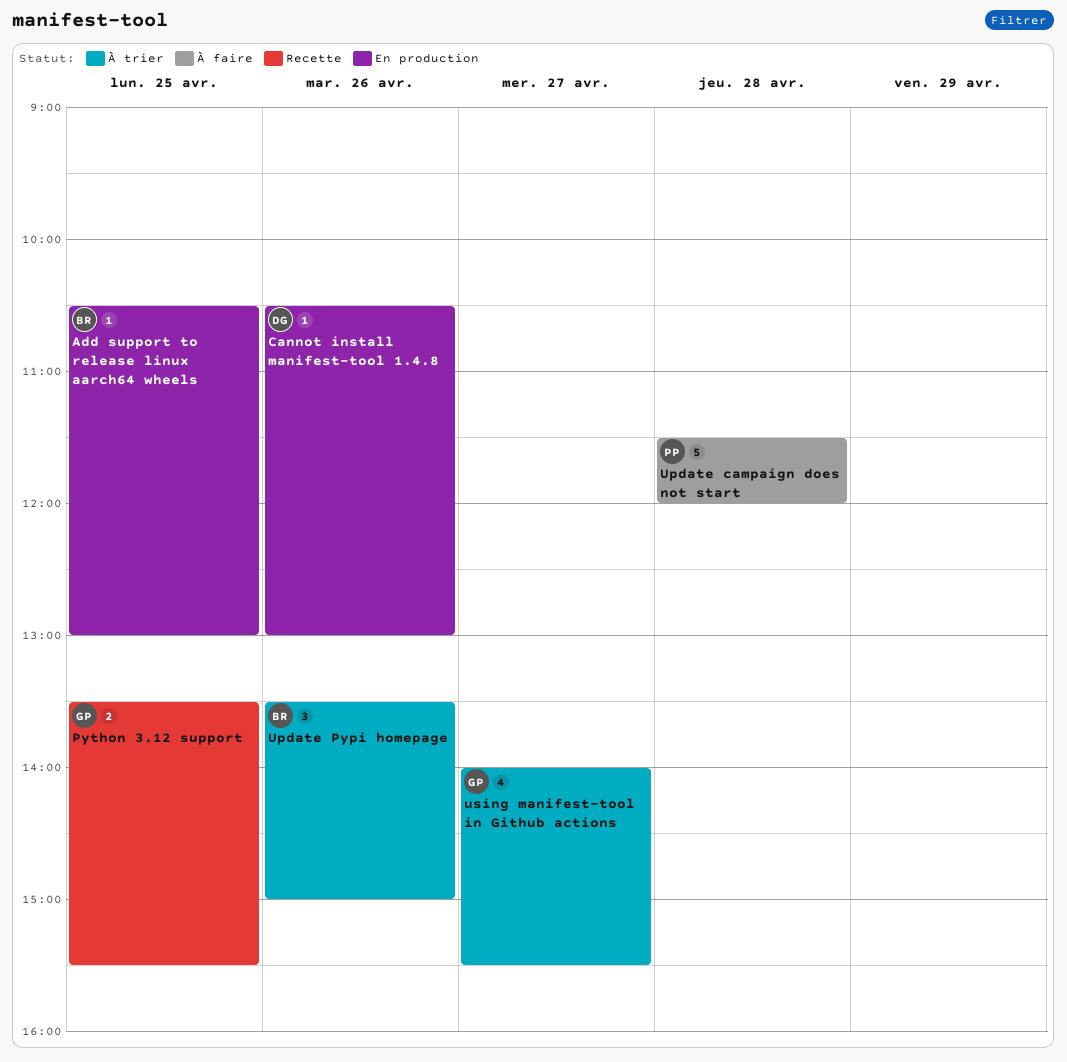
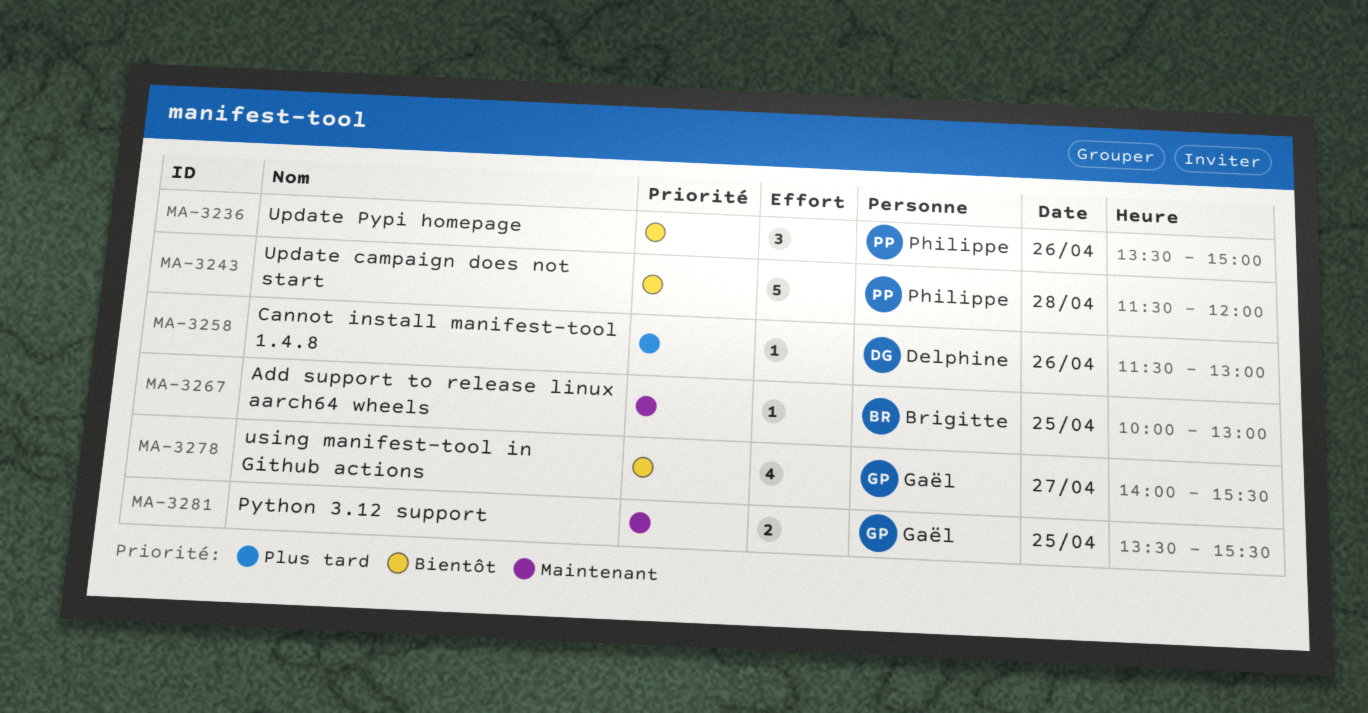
Add support to release linux aarch64 wheels, begins: 10:30 -> 10:00
Cannot install manifest-tool 1.4.8, begins: 10:30 -> 11:30
Update Pypi homepage, owner: Brigitte -> Philippe

